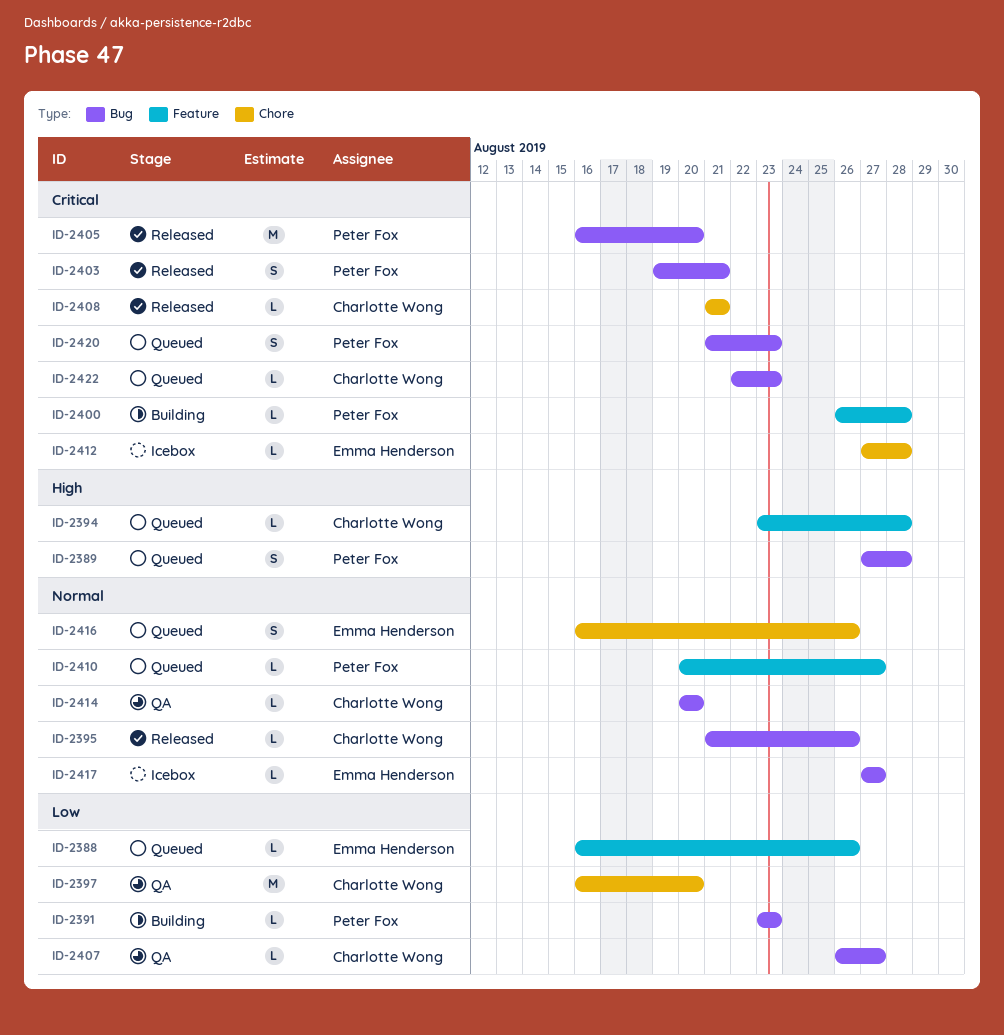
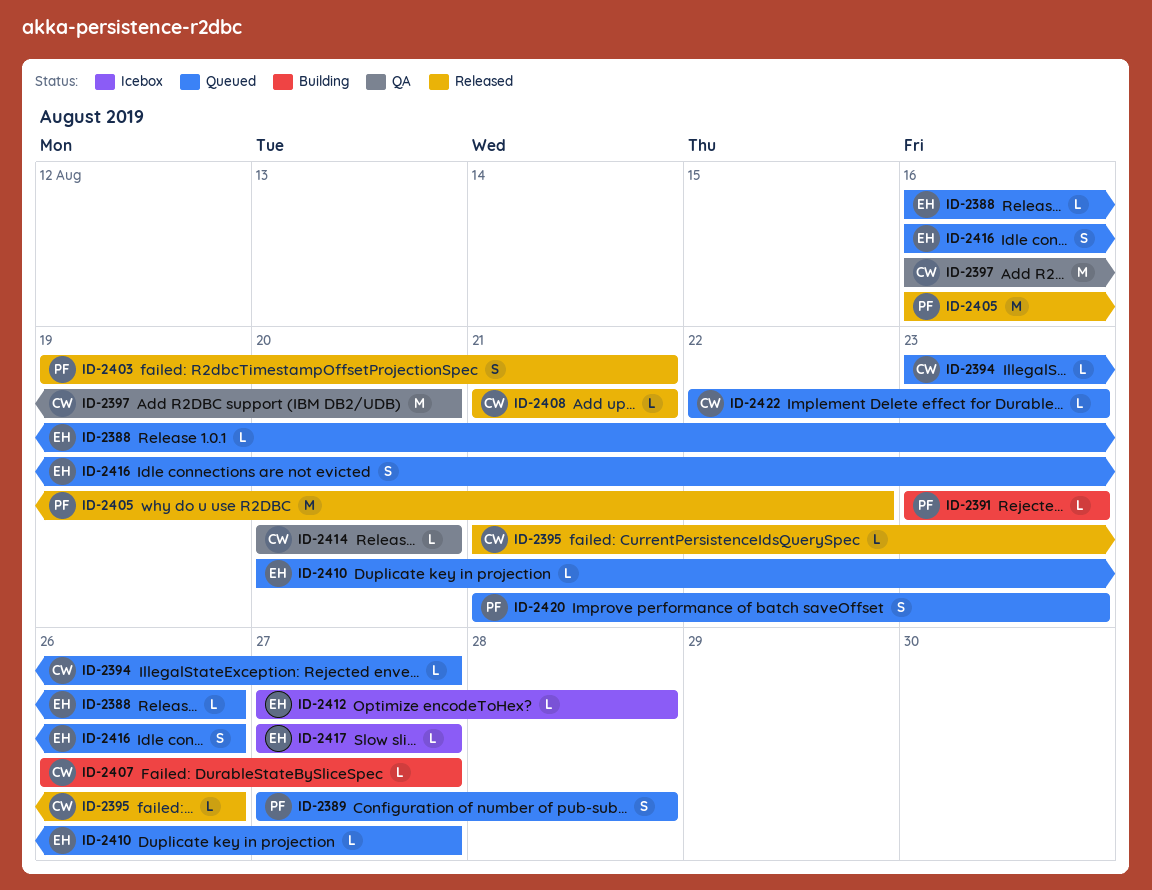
ID-2394, due: Aug 28 -> Aug 27
ID-2400: present -> none
ID-2405, due: Aug 20 -> Aug 22
ID-2407, status: QA -> Building
ID-2410, owner: Peter Fox -> Emma Henderson

